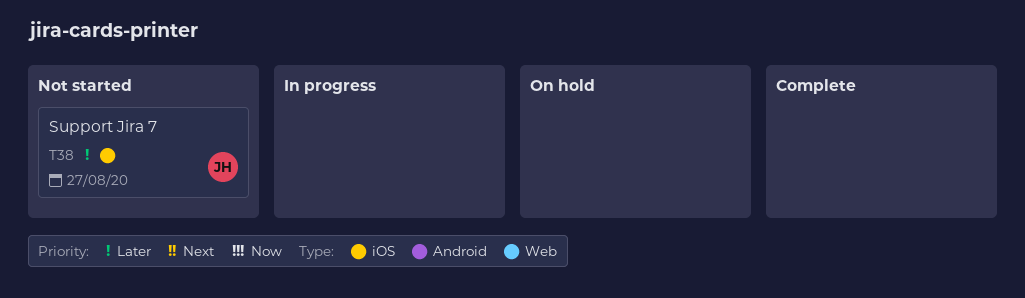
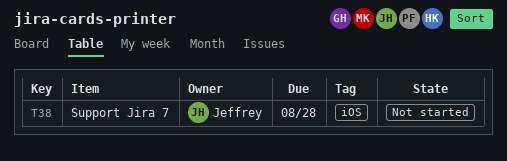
T38, due: Aug 27 -> Aug 28

